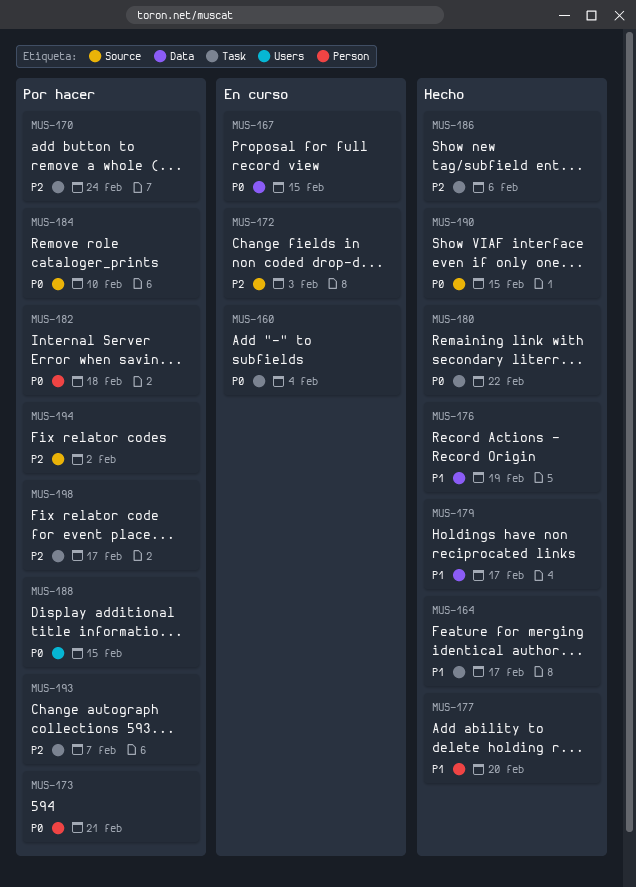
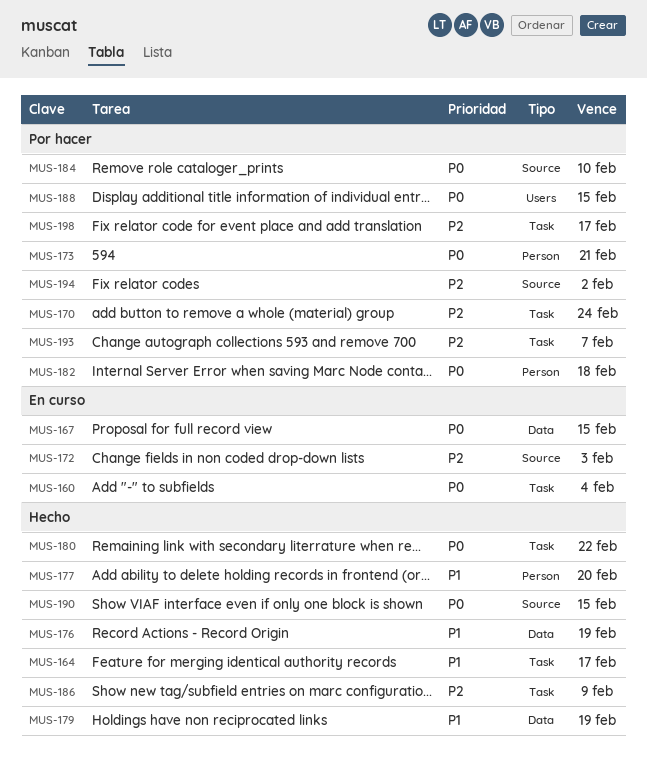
MUS-179, due: Feb 17 -> Feb 19
MUS-186, due: Feb 6 -> Feb 9

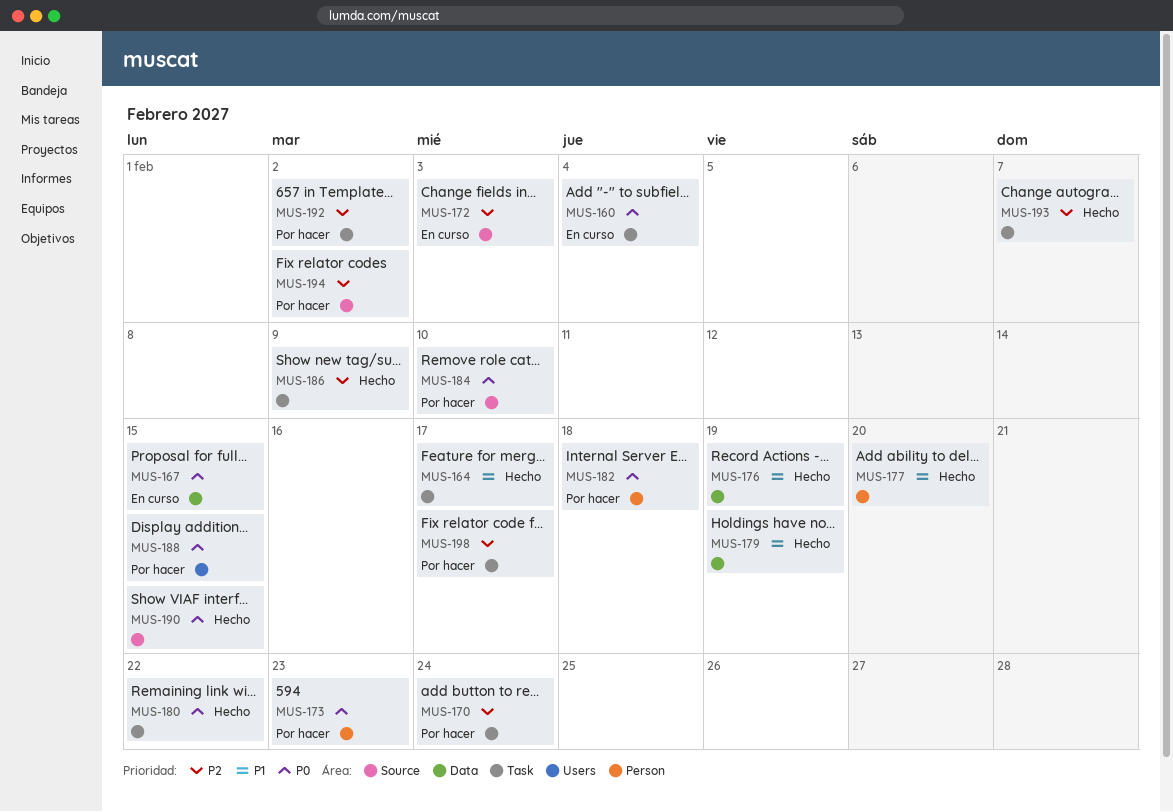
MUS-173, due: Feb 21 -> Feb 23
MUS-192: none -> present
MUS-193, status: Por hacer -> Hecho

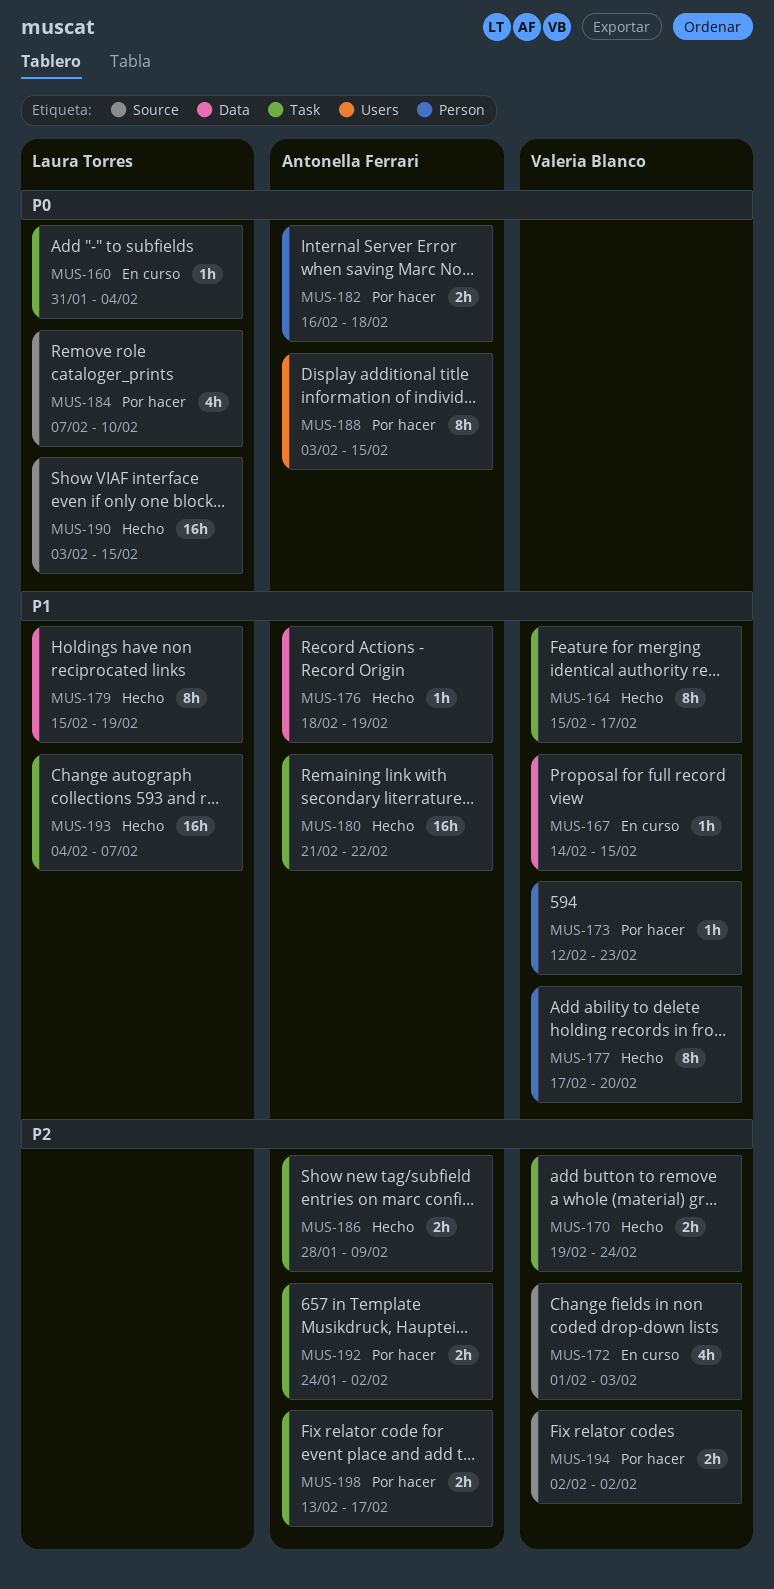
MUS-167, priority: P0 -> P1
MUS-170, status: Por hacer -> Hecho
MUS-173, priority: P0 -> P1
MUS-180, priority: P0 -> P1
MUS-193, priority: P2 -> P1

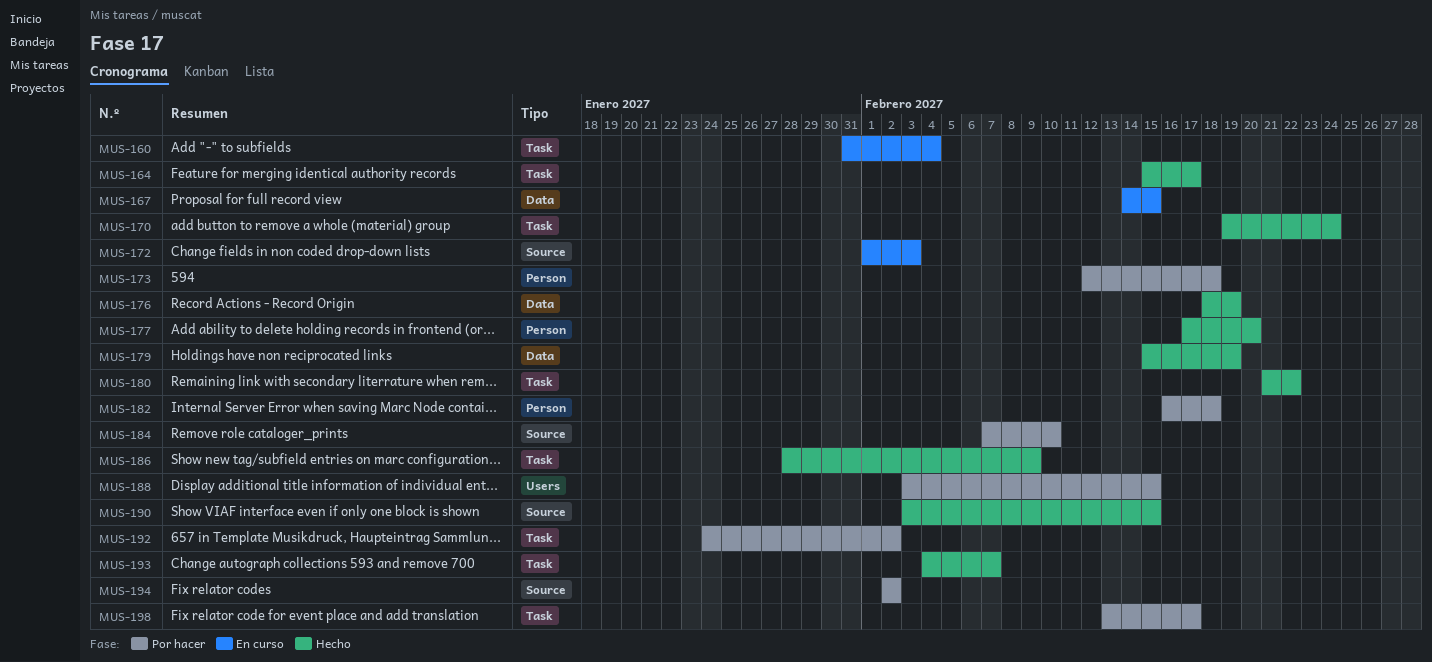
MUS-173, due: Feb 23 -> Feb 18

